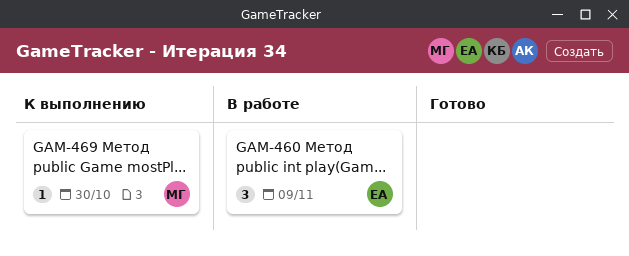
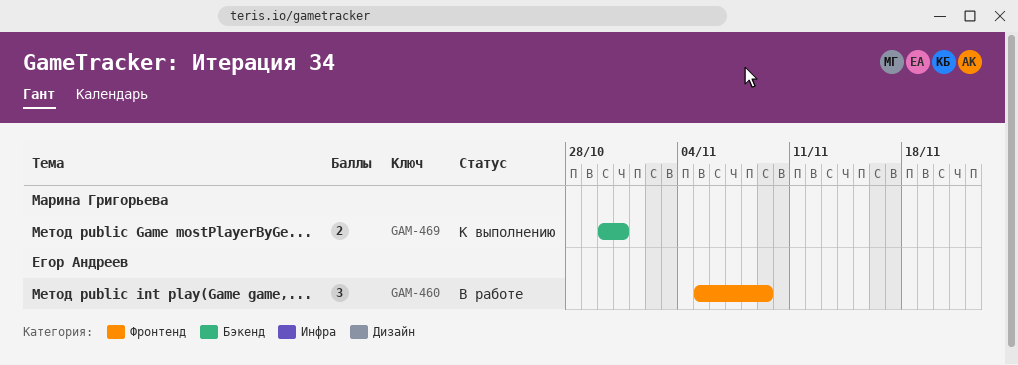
GAM-469, estimate: 1 -> 2
GAM-469, due: Oct 30 -> Oct 31

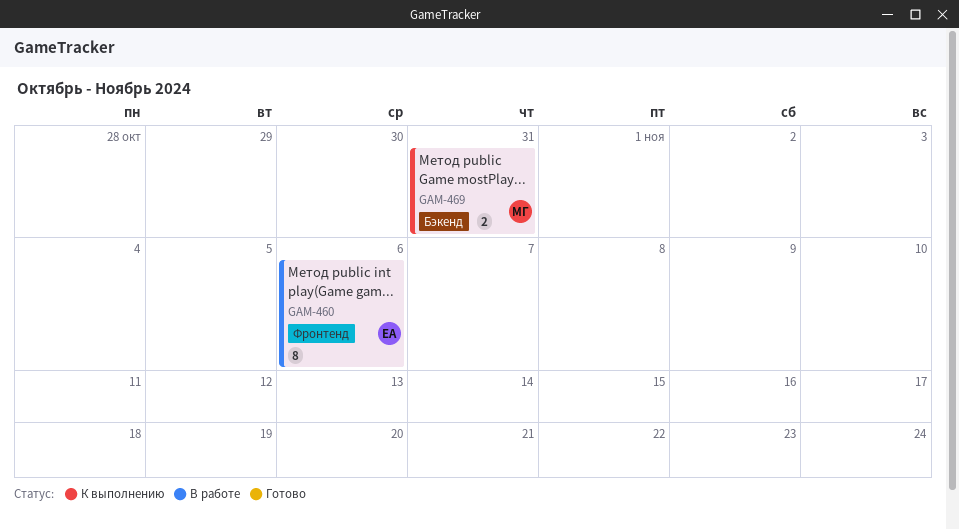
GAM-460, estimate: 3 -> 8
GAM-460, due: Nov 9 -> Nov 6

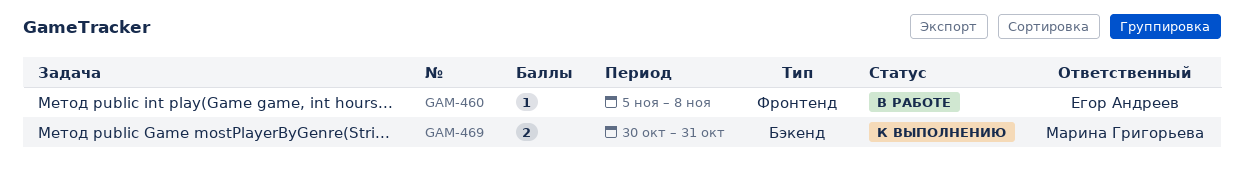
GAM-460, estimate: 8 -> 1
GAM-460, due: Nov 6 -> Nov 8

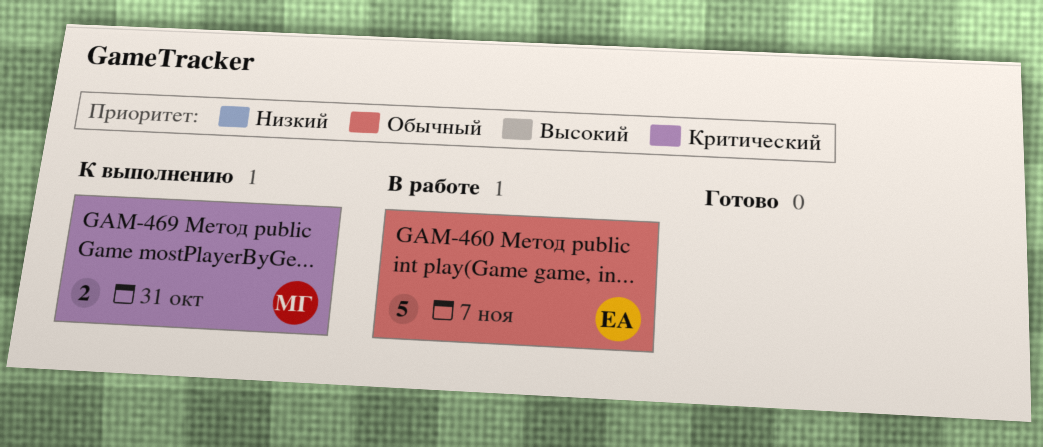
GAM-460, estimate: 1 -> 5
GAM-460, due: Nov 8 -> Nov 7

